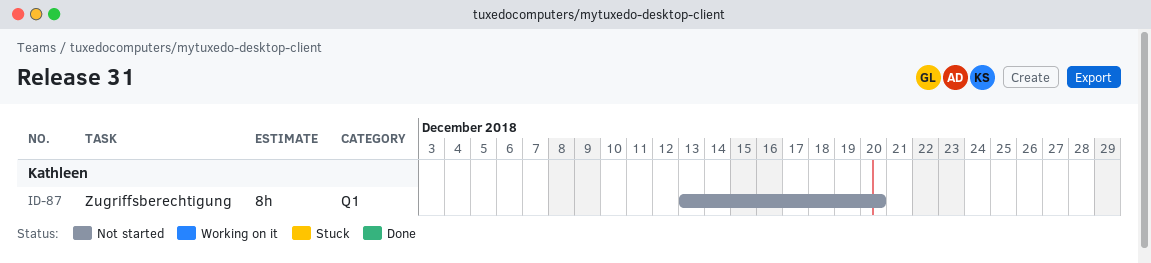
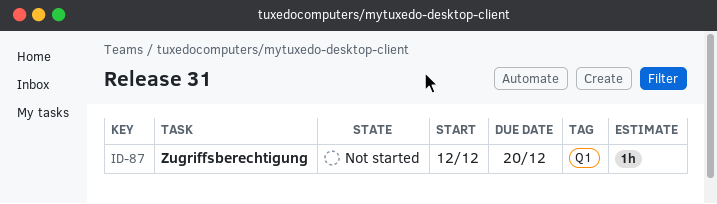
ID-87, estimate: 8h -> 1h
ID-87, start: Dec 13 -> Dec 12

